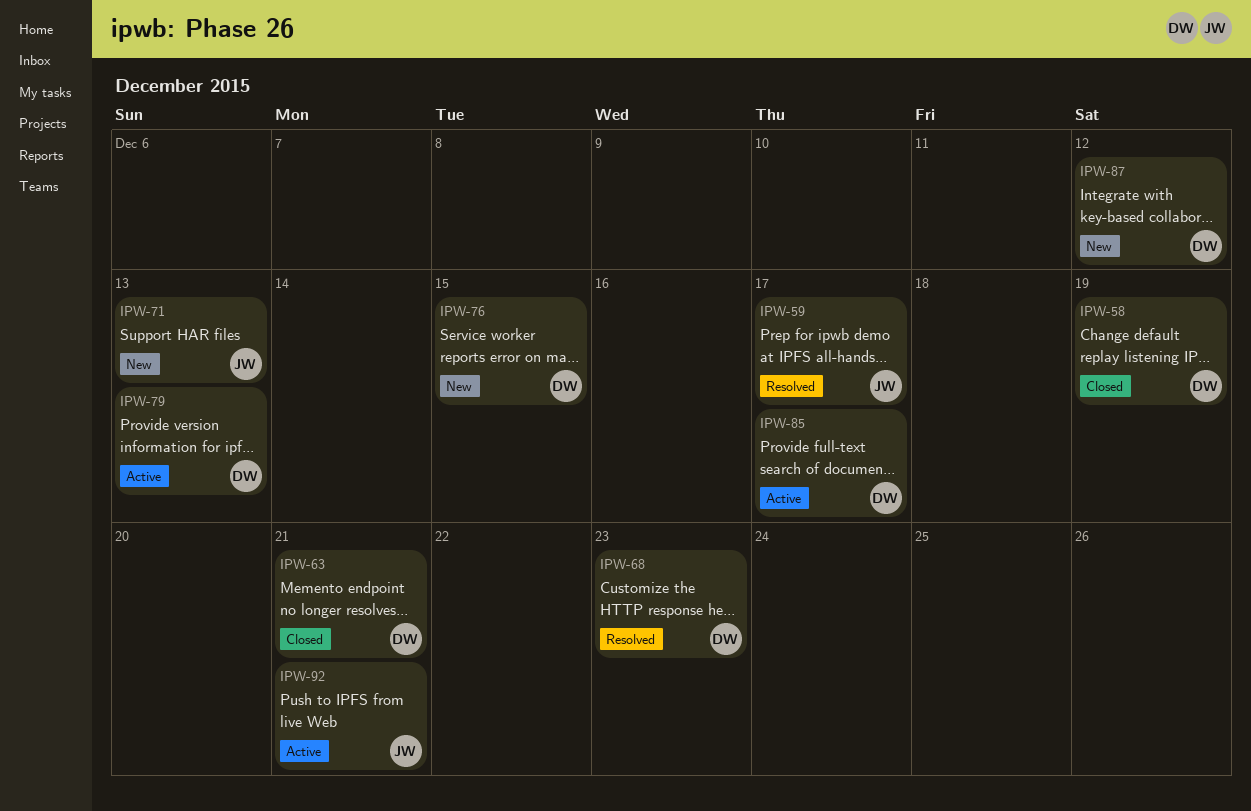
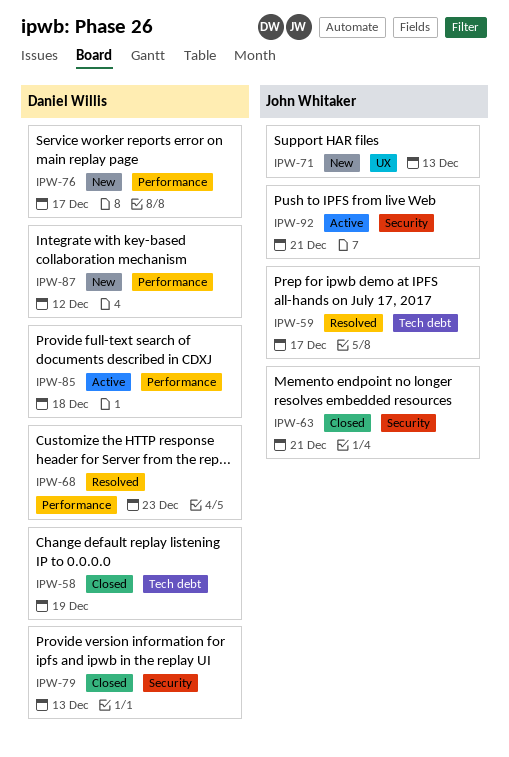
IPW-63, owner: Daniel Willis -> John Whitaker
IPW-76, due: Dec 15 -> Dec 17
IPW-79, status: Active -> Closed
IPW-85, due: Dec 17 -> Dec 18

